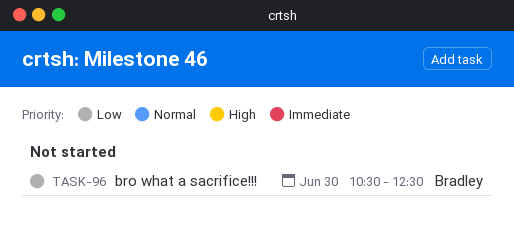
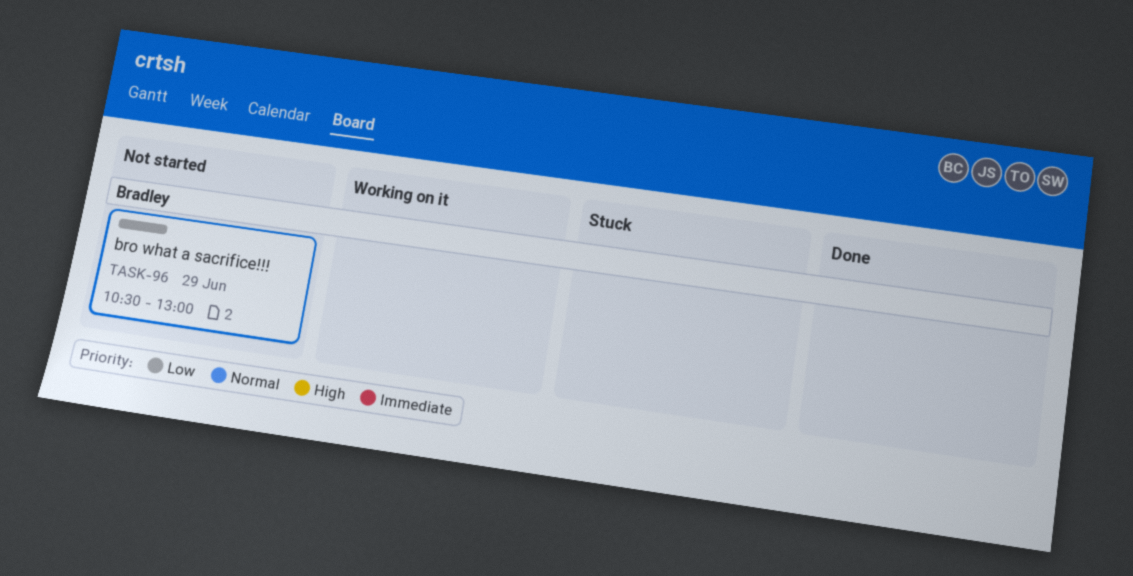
TASK-96, day: Jun 30 -> Jun 29
TASK-96, ends: 12:30 -> 13:00

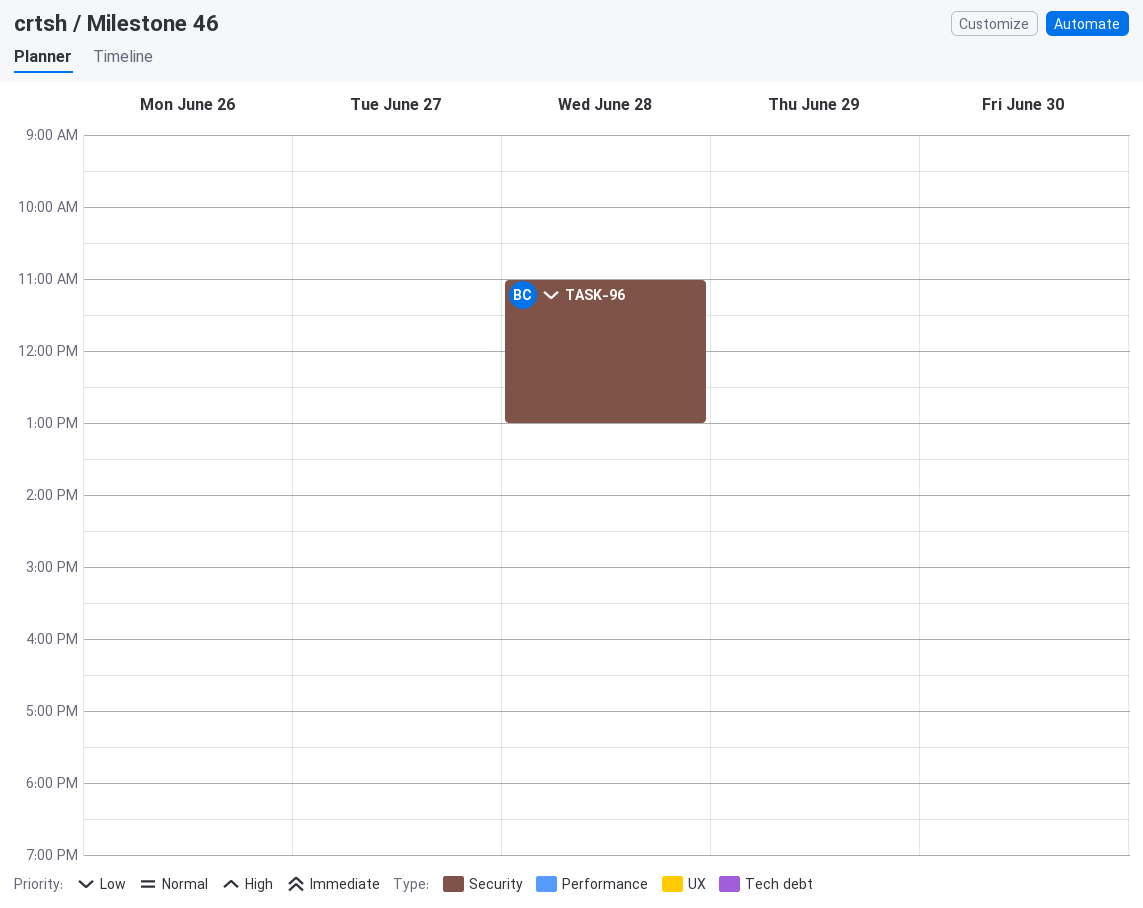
TASK-96, day: Jun 29 -> Jun 28
TASK-96, begins: 10:30 -> 11:00

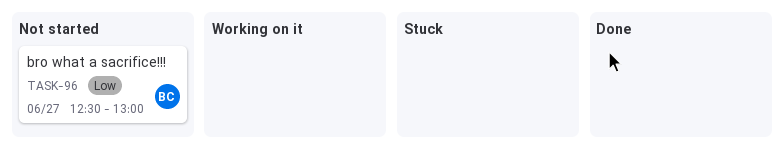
TASK-96, day: Jun 28 -> Jun 27
TASK-96, begins: 11:00 -> 12:30

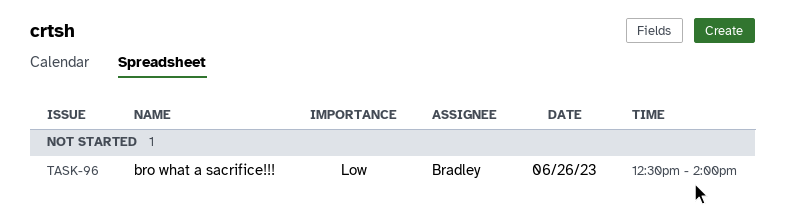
TASK-96, day: Jun 27 -> Jun 26
TASK-96, ends: 13:00 -> 14:00

